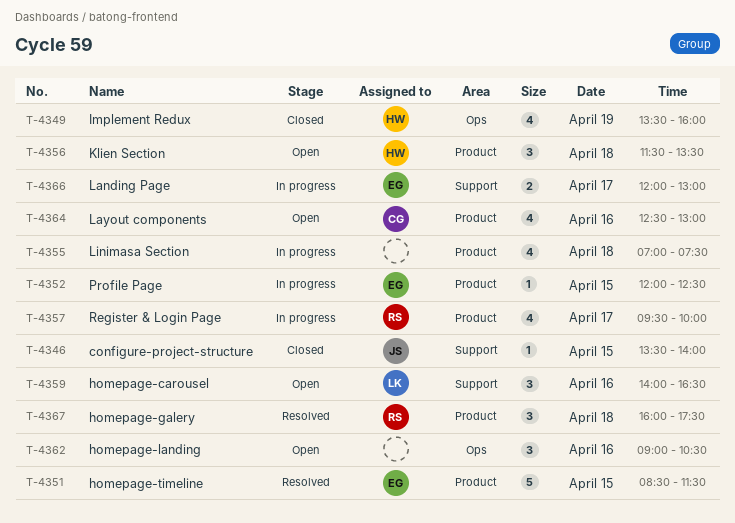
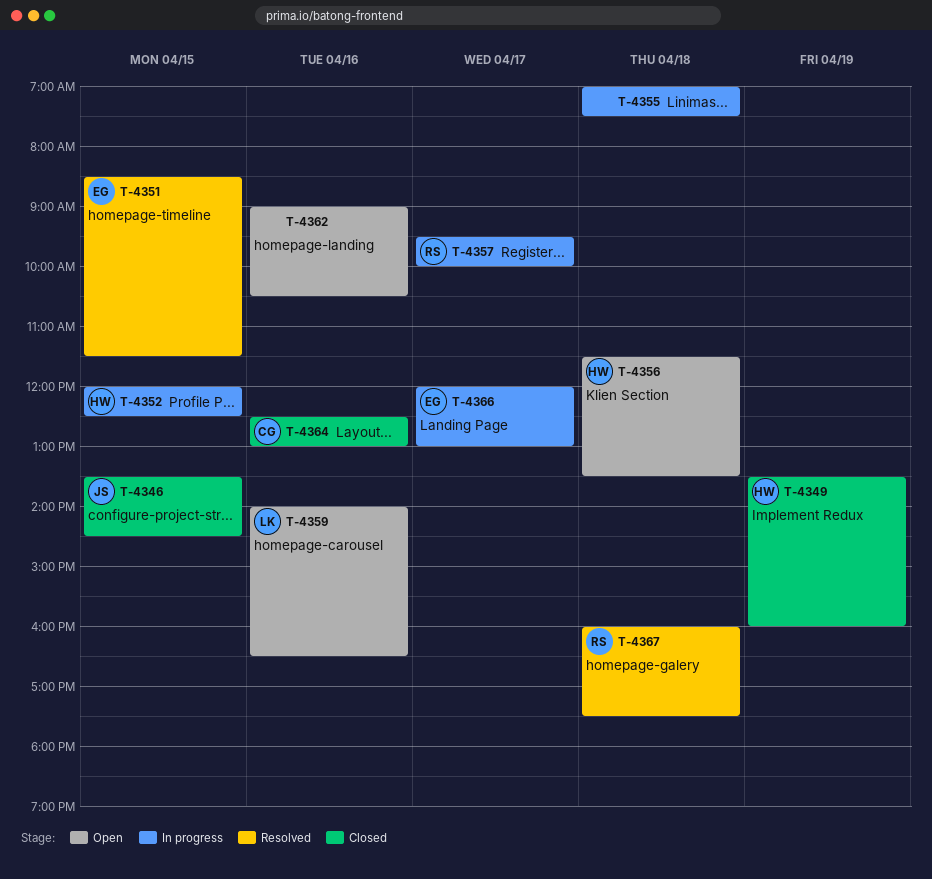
T-4346, ends: 14:00 -> 14:30
T-4352, owner: EG -> HW
T-4364, status: Open -> Closed

